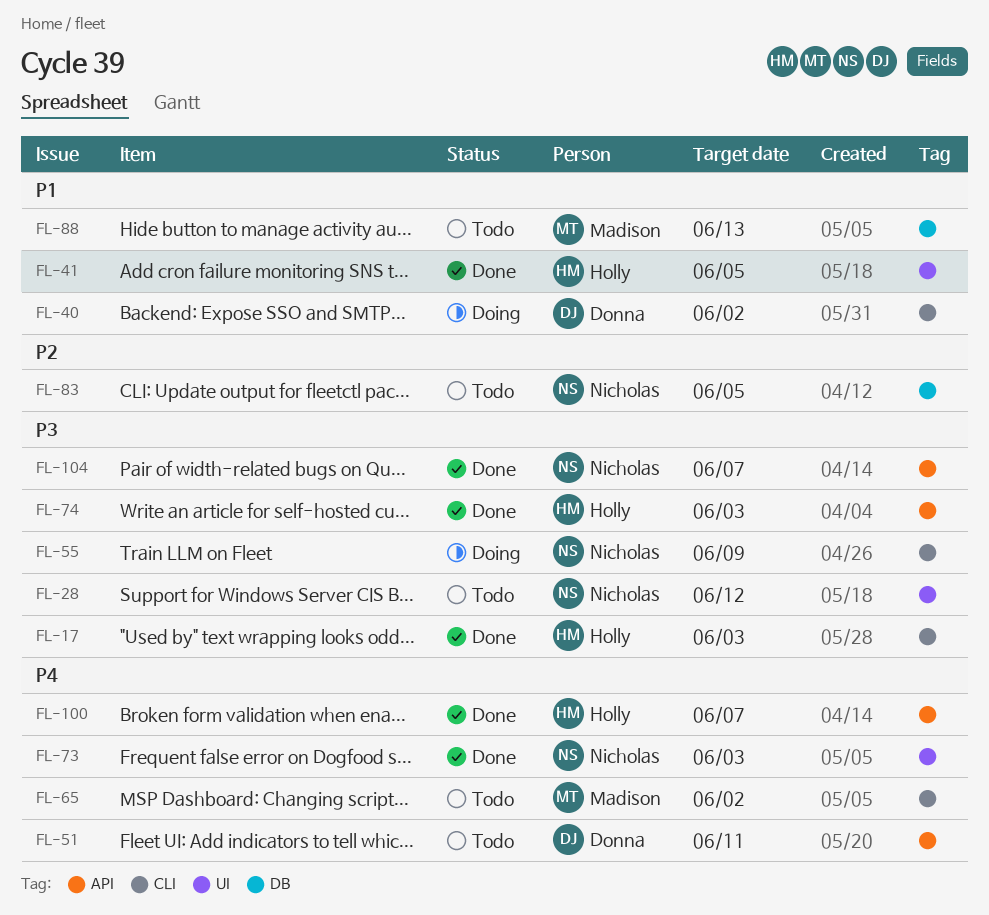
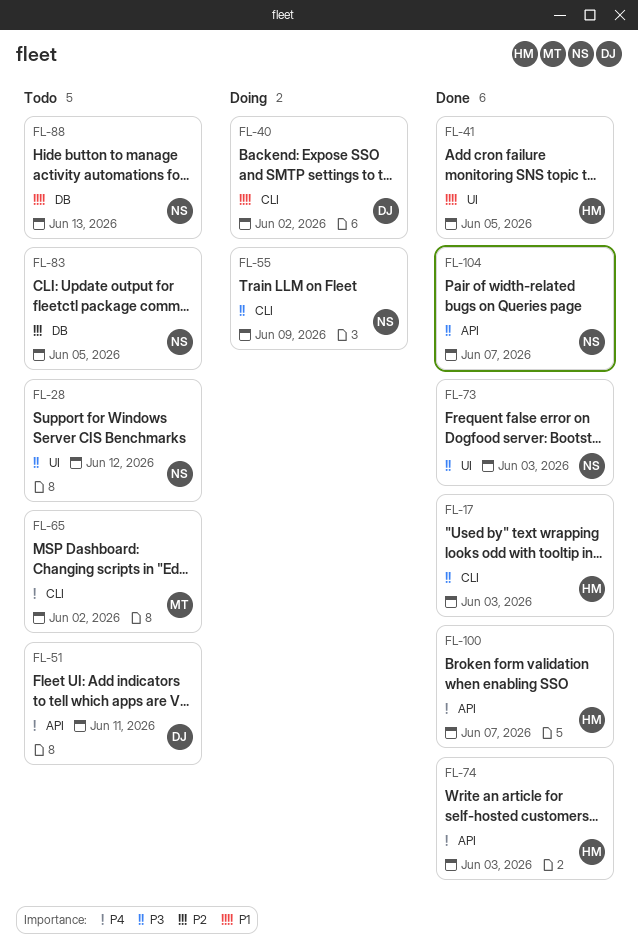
FL-73, priority: P4 -> P3
FL-74, priority: P3 -> P4
FL-88, owner: Madison -> Nicholas

